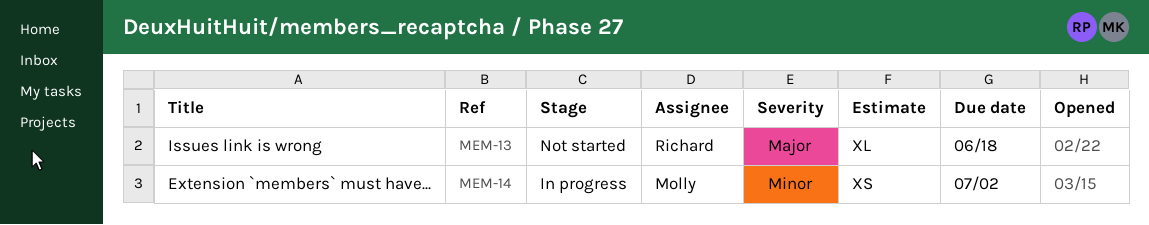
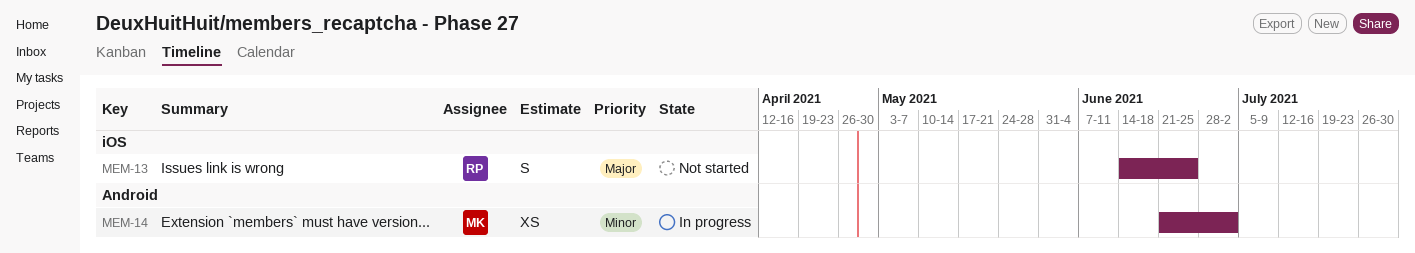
MEM-13, estimate: XL -> S
MEM-13, due: Jun 18 -> Jun 25

